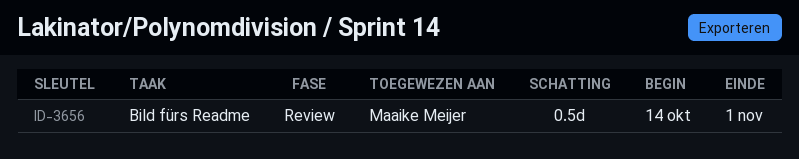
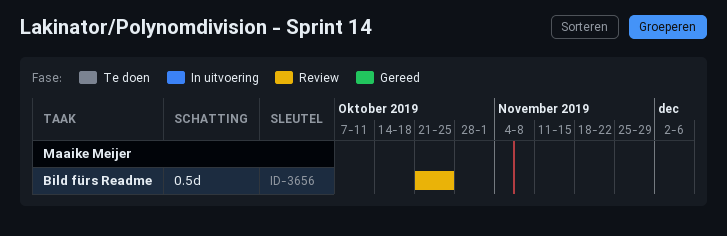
ID-3656, start: Oct 14 -> Oct 21
ID-3656, due: Nov 1 -> Oct 25

